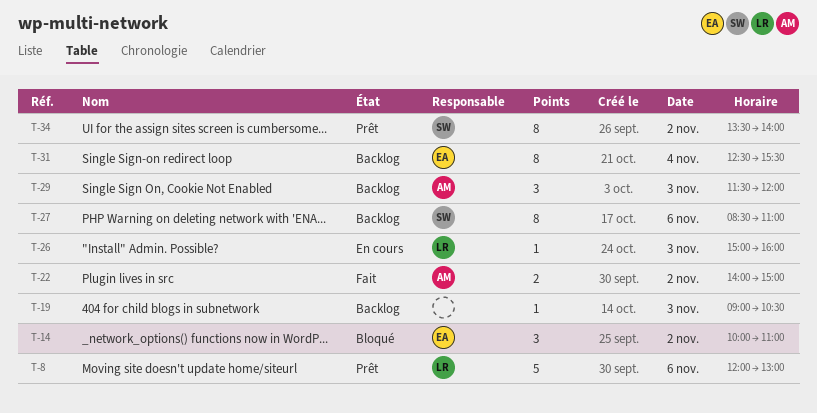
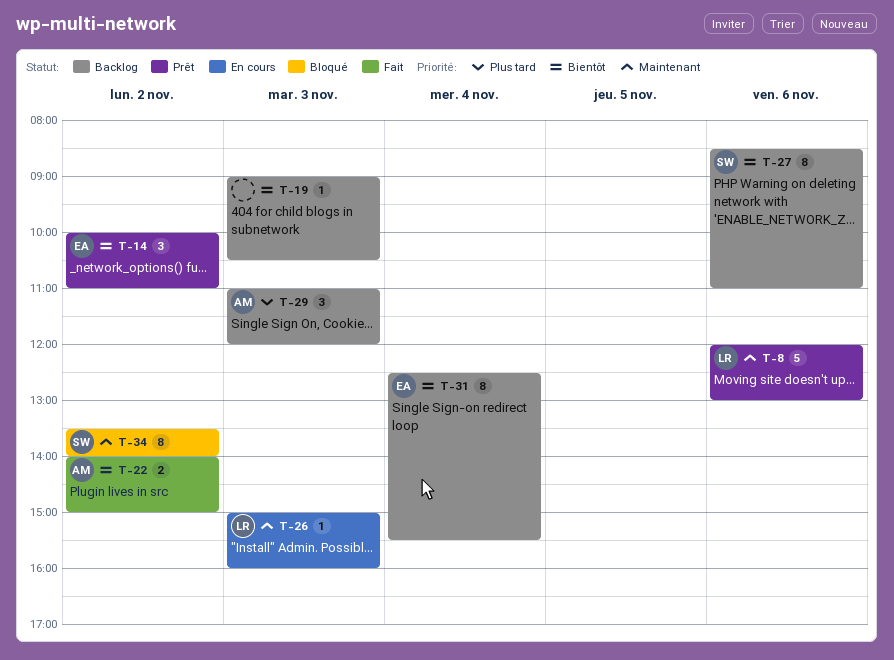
T-14, status: Bloqué -> Prêt
T-29, begins: 11:30 -> 11:00
T-34, status: Prêt -> Bloqué

